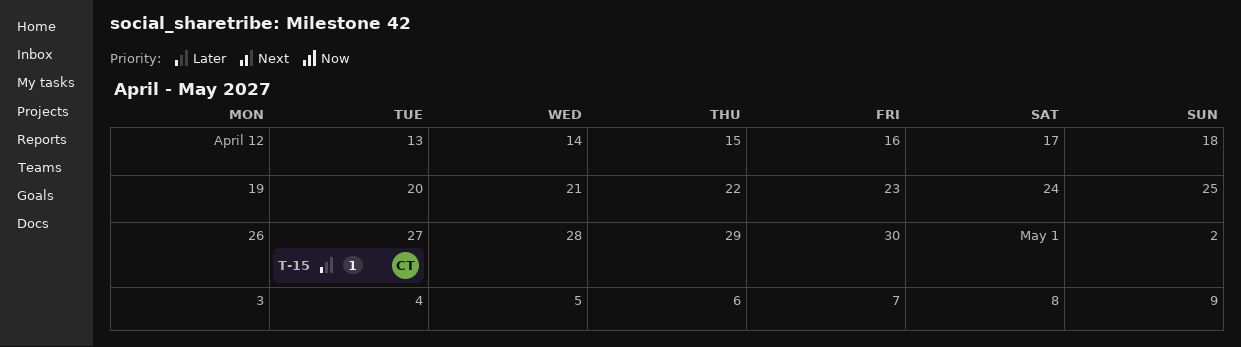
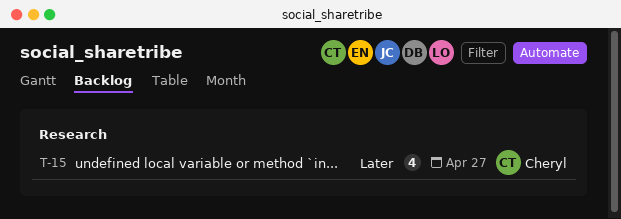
T-15, estimate: 1 -> 4

